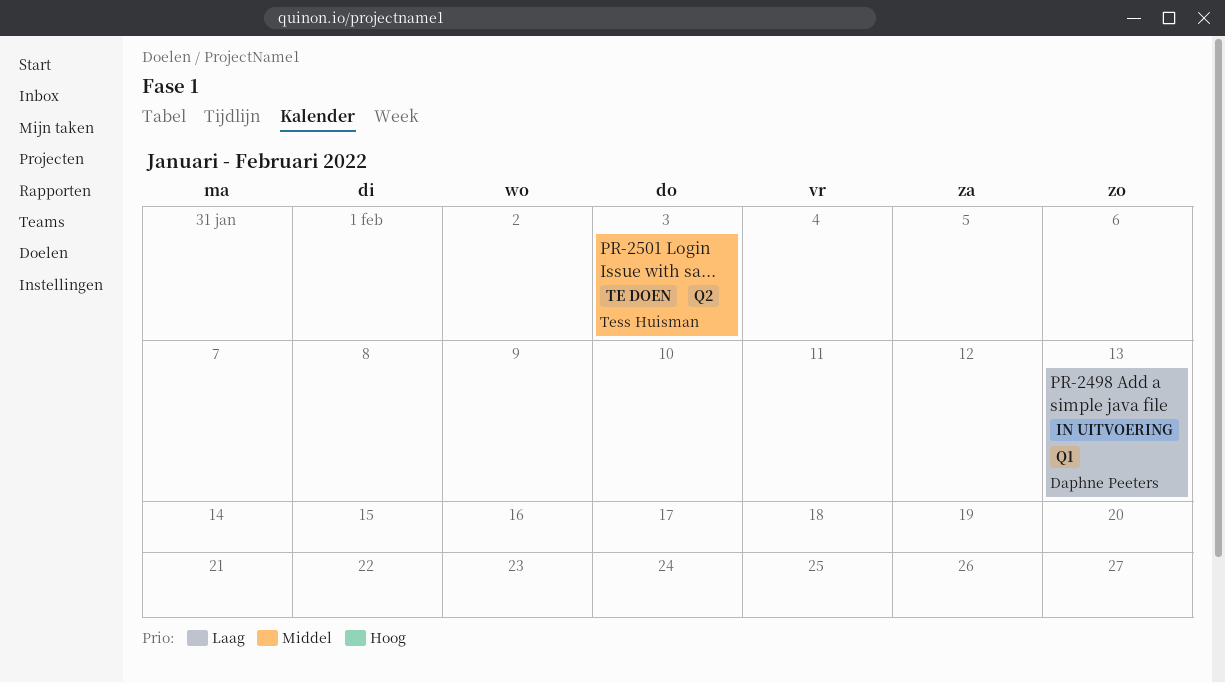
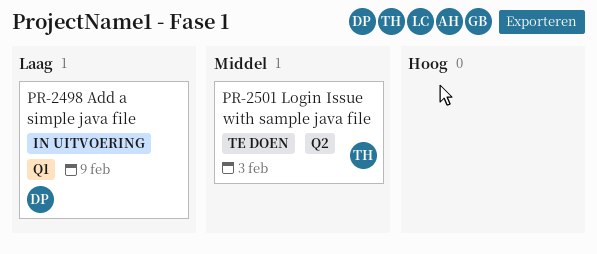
PR-2498, due: Feb 13 -> Feb 9

